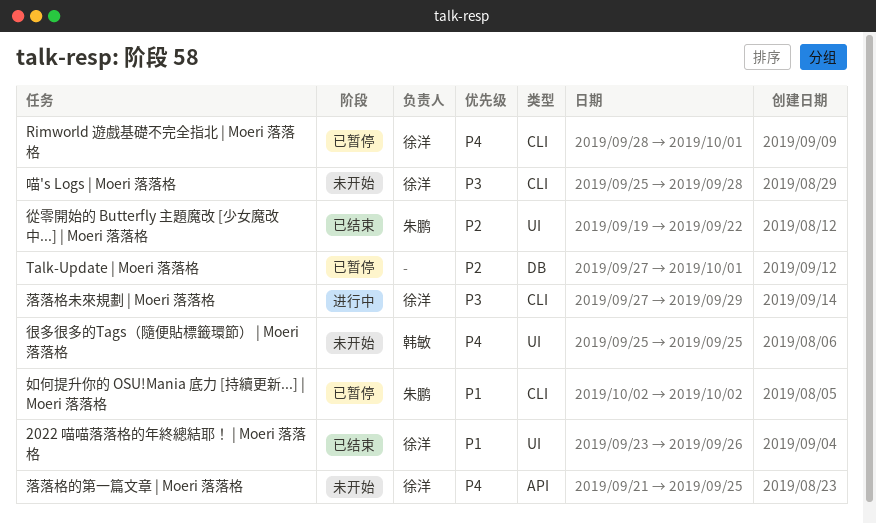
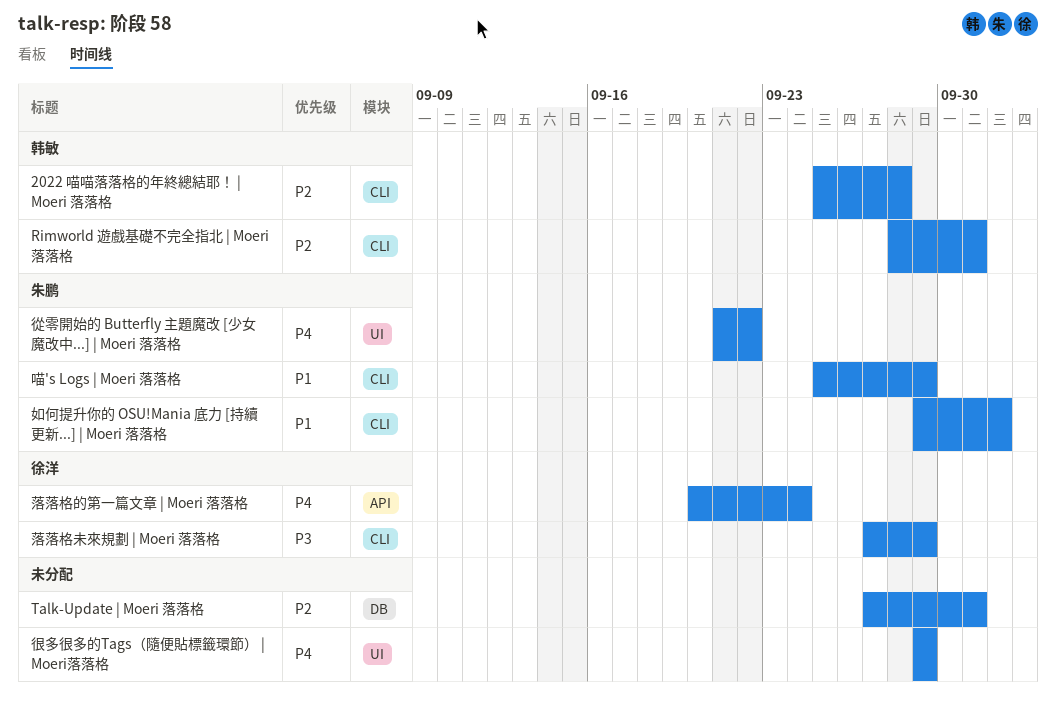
2022 喵喵落落格的年終總結耶！ | Moeri 落落格, owner: 徐洋 -> 韩敏
2022 喵喵落落格的年終總結耶！ | Moeri 落落格, priority: P1 -> P2
2022 喵喵落落格的年終總結耶！ | Moeri 落落格, label: UI -> CLI
2022 喵喵落落格的年終總結耶！ | Moeri 落落格, start: Sep 23 -> Sep 25
2022 喵喵落落格的年終總結耶！ | Moeri 落落格, due: Sep 26 -> Sep 28
Rimworld 遊戲基礎不完全指北 | Moeri 落落格, owner: 徐洋 -> 韩敏
Rimworld 遊戲基礎不完全指北 | Moeri 落落格, priority: P4 -> P2
喵's Logs | Moeri 落落格, owner: 徐洋 -> 朱鹏
喵's Logs | Moeri 落落格, priority: P3 -> P1
喵's Logs | Moeri 落落格, due: Sep 28 -> Sep 29
如何提升你的 OSU!Mania 底力 [持續更新...] | Moeri 落落格, start: Oct 2 -> Sep 29
很多很多的Tags（隨便貼標籤環節） | Moeri落落格, owner: 韩敏 -> none
很多很多的Tags（隨便貼標籤環節） | Moeri落落格, start: Sep 25 -> Sep 29
很多很多的Tags（隨便貼標籤環節） | Moeri落落格, due: Sep 25 -> Sep 29
從零開始的 Butterfly 主題魔改 [少女魔改中...] | Moeri 落落格, priority: P2 -> P4
從零開始的 Butterfly 主題魔改 [少女魔改中...] | Moeri 落落格, start: Sep 19 -> Sep 21
落落格的第一篇文章 | Moeri 落落格, start: Sep 21 -> Sep 20
落落格的第一篇文章 | Moeri 落落格, due: Sep 25 -> Sep 24

